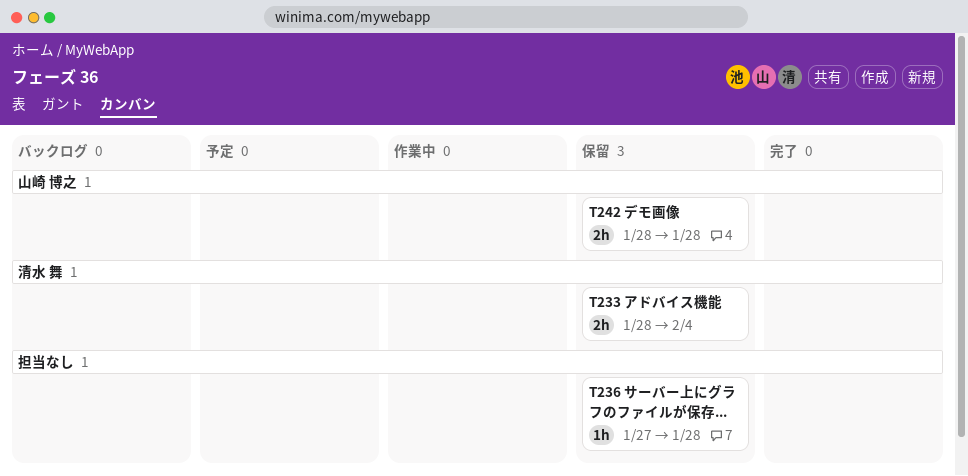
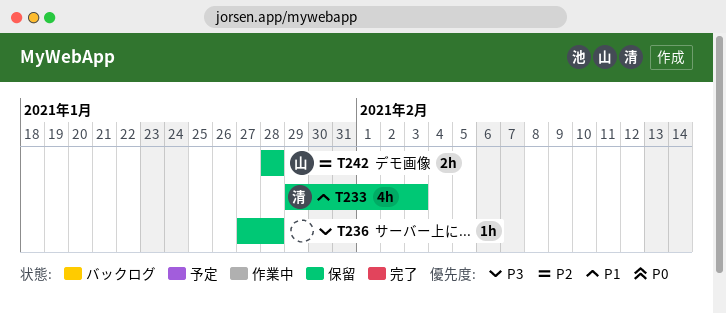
T233, estimate: 2h -> 4h
T233, start: Jan 28 -> Jan 29
T233, due: Feb 4 -> Feb 3

